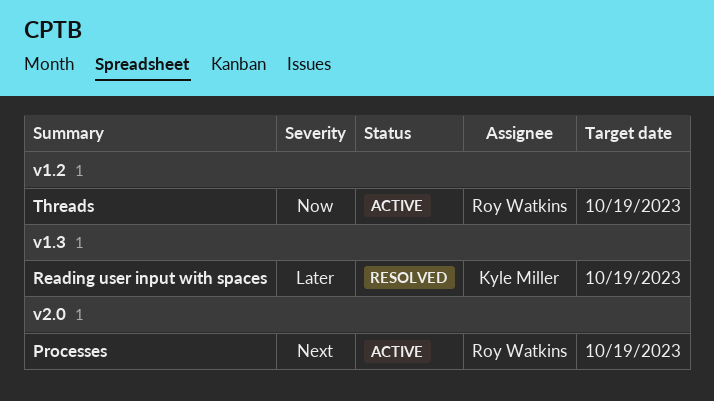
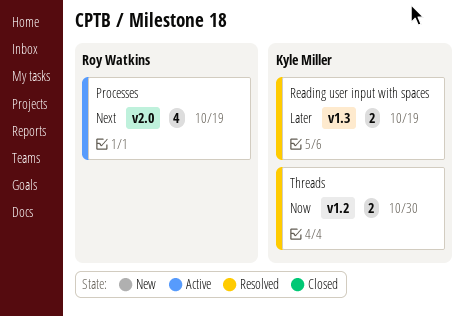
Threads, status: Active -> Resolved
Threads, owner: Roy Watkins -> Kyle Miller
Threads, due: Oct 19 -> Oct 30

